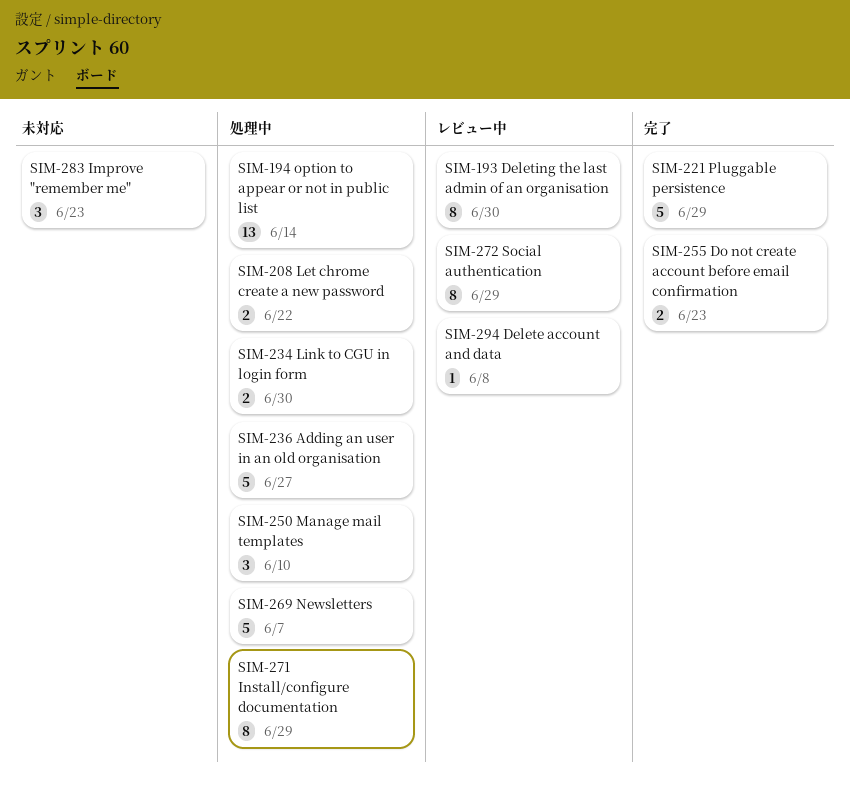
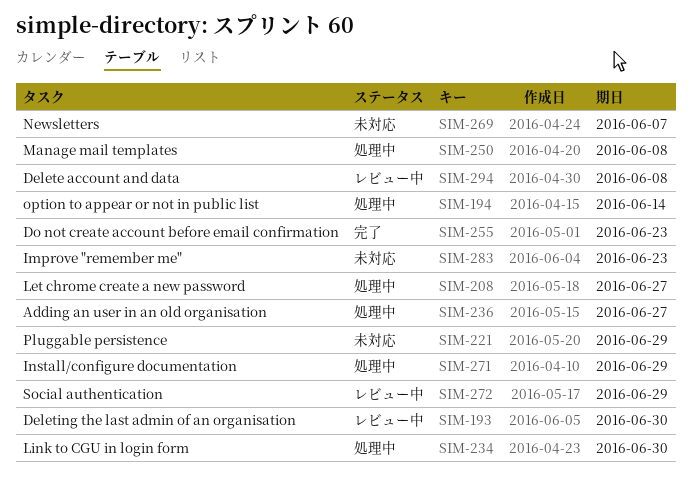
SIM-208, due: Jun 22 -> Jun 27
SIM-221, status: 完了 -> 未対応
SIM-250, due: Jun 10 -> Jun 8
SIM-269, status: 処理中 -> 未対応

